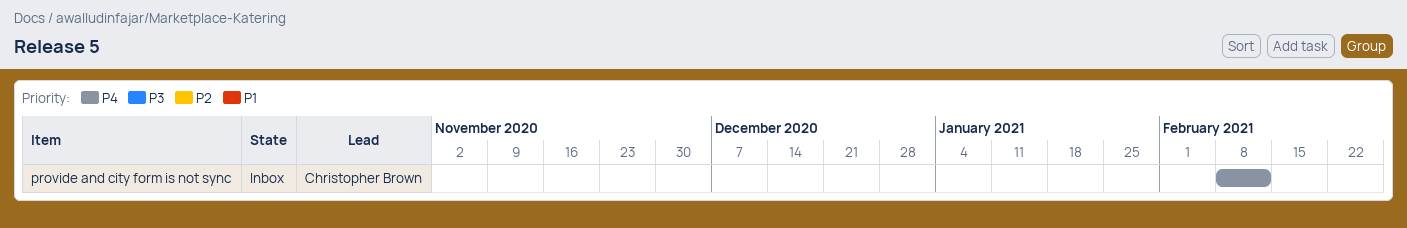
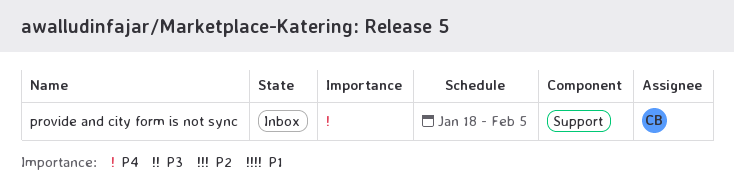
provide and city form is not sync, start: Feb 8 -> Jan 18
provide and city form is not sync, due: Feb 12 -> Feb 5

